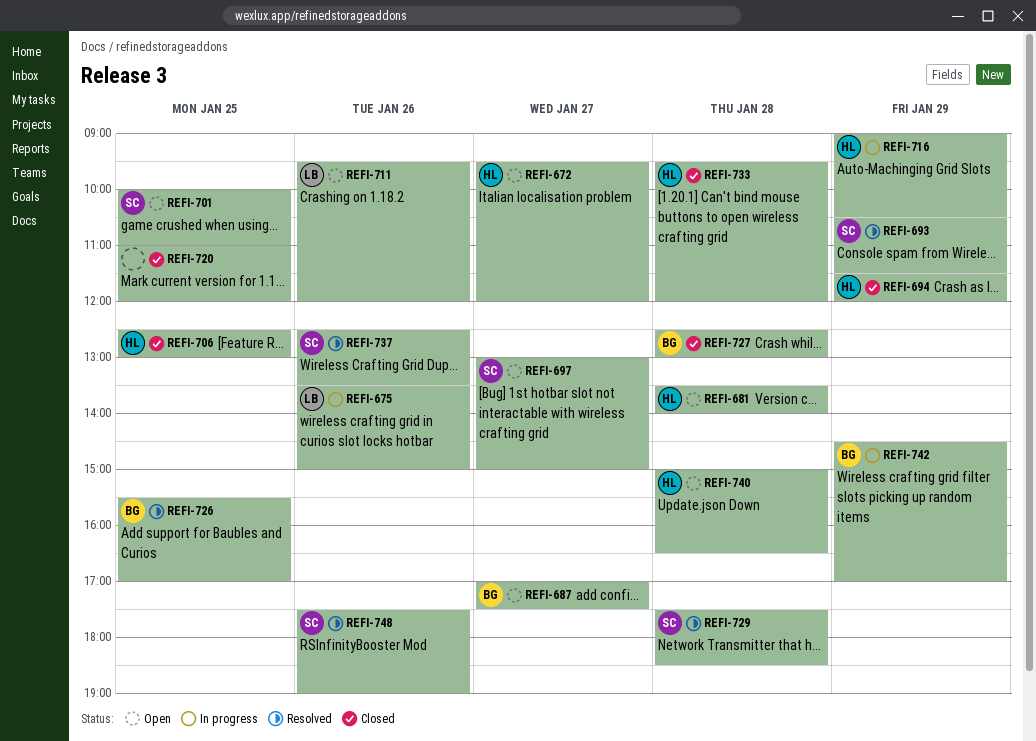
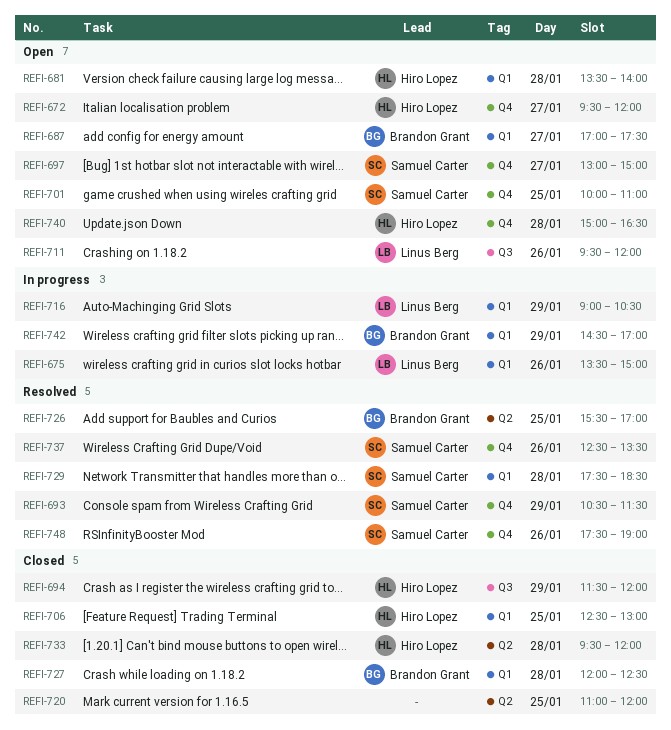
REFI-716, owner: Hiro Lopez -> Linus Berg
REFI-727, begins: 12:30 -> 12:00
REFI-727, ends: 13:00 -> 12:30

